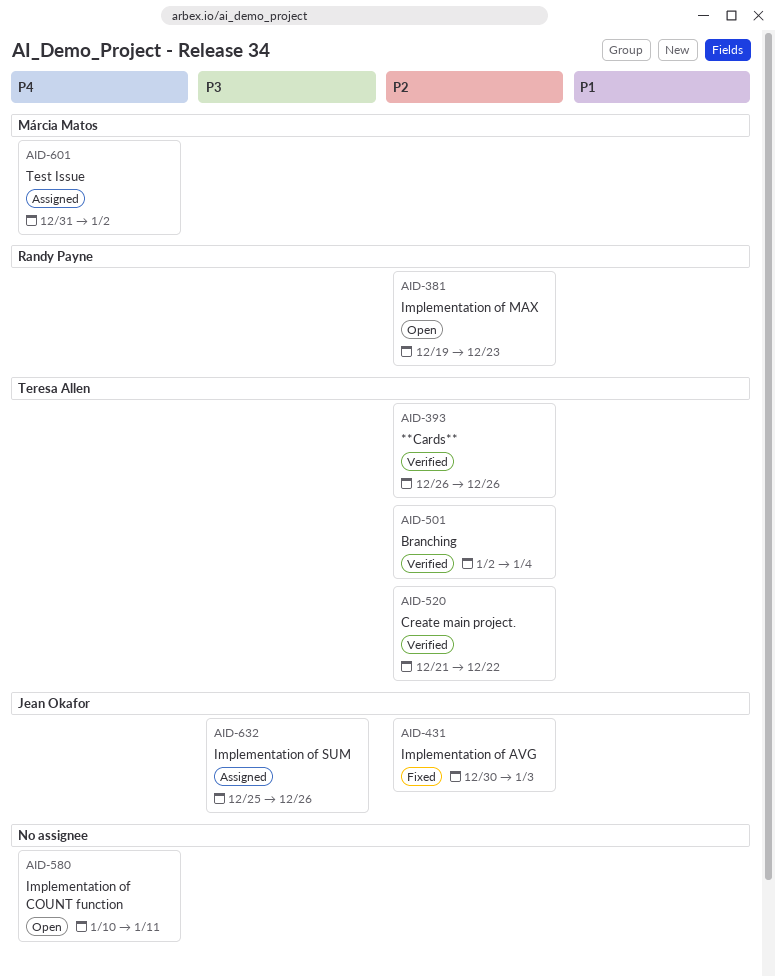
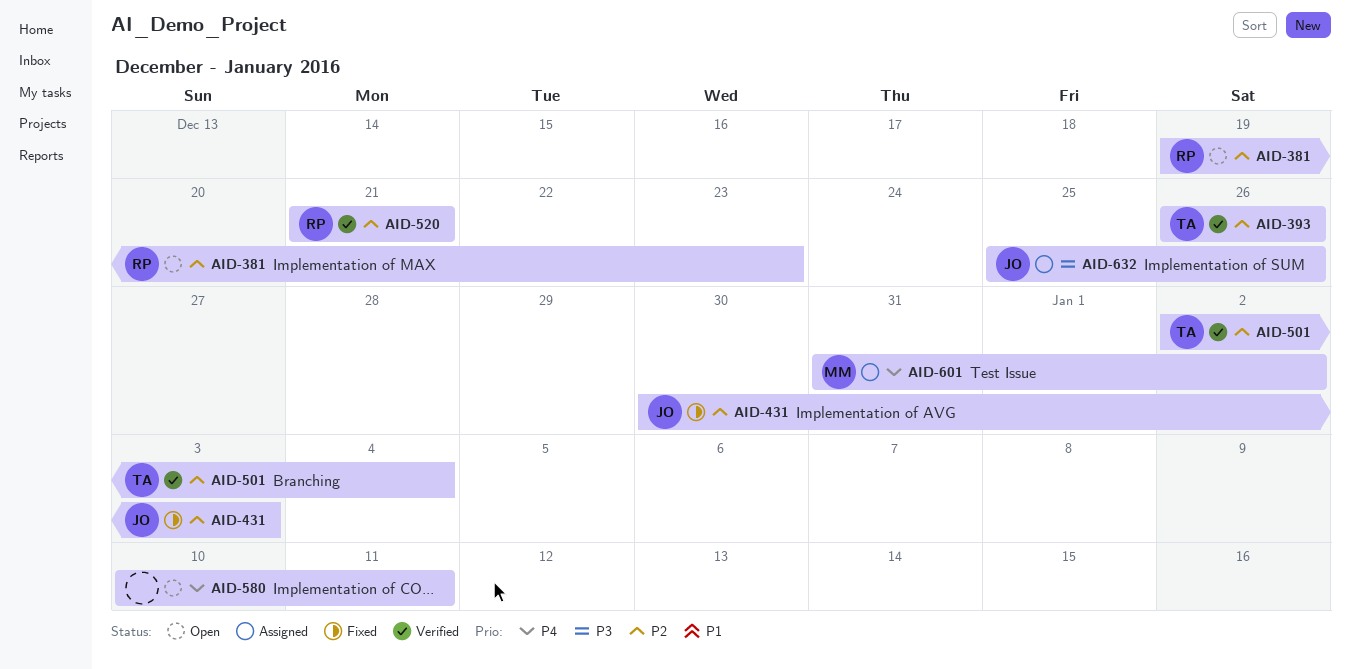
AID-520, owner: Teresa Allen -> Randy Payne
AID-520, due: Dec 22 -> Dec 21

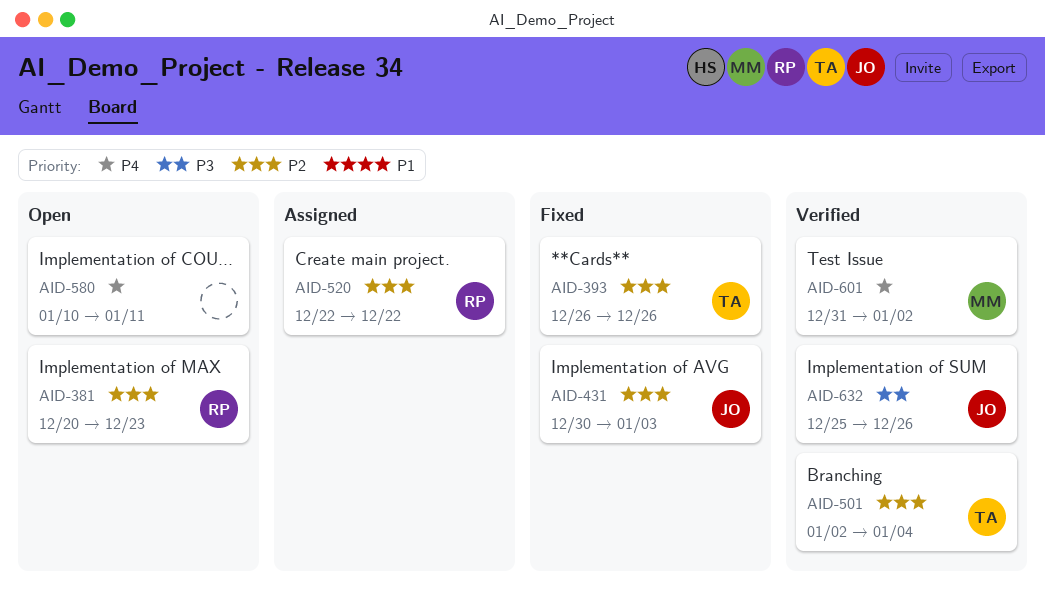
AID-381, start: Dec 19 -> Dec 20
AID-393, status: Verified -> Fixed
AID-520, status: Verified -> Assigned
AID-520, start: Dec 21 -> Dec 22
AID-520, due: Dec 21 -> Dec 22
AID-601, status: Assigned -> Verified
AID-632, status: Assigned -> Verified

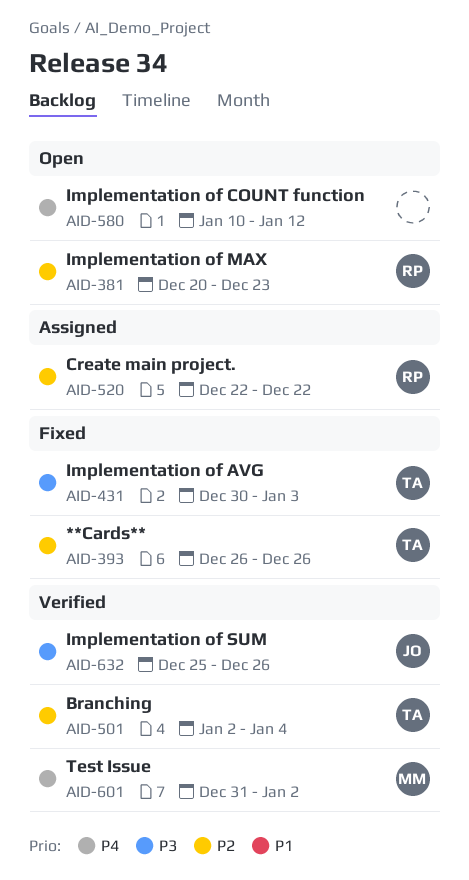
AID-431, owner: JO -> TA
AID-431, priority: P2 -> P3
AID-580, due: Jan 11 -> Jan 12

